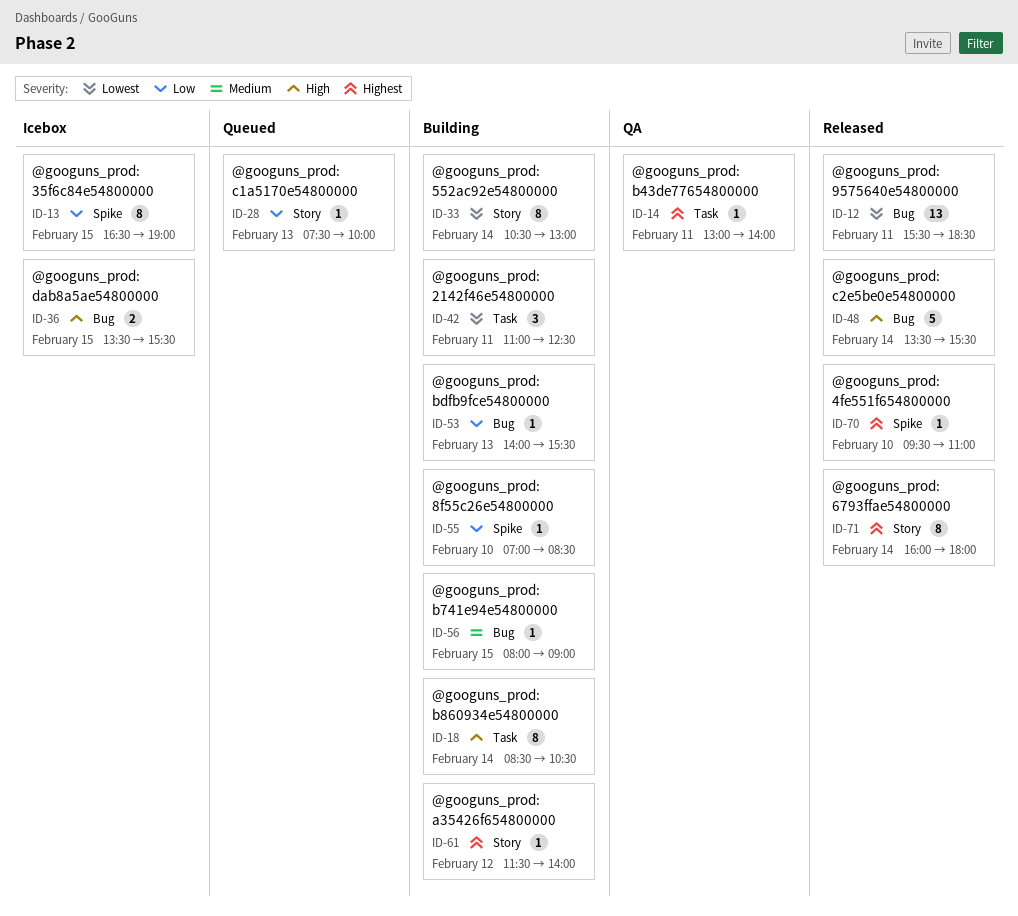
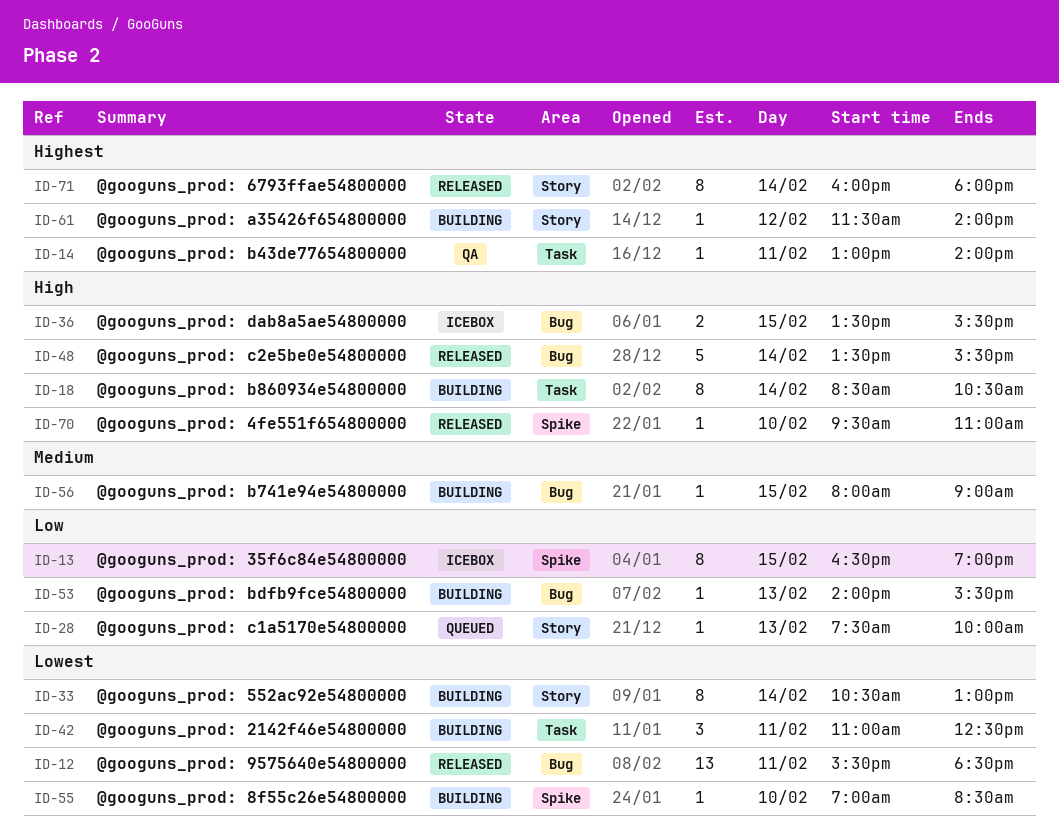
ID-55, priority: Low -> Lowest
ID-70, priority: Highest -> High

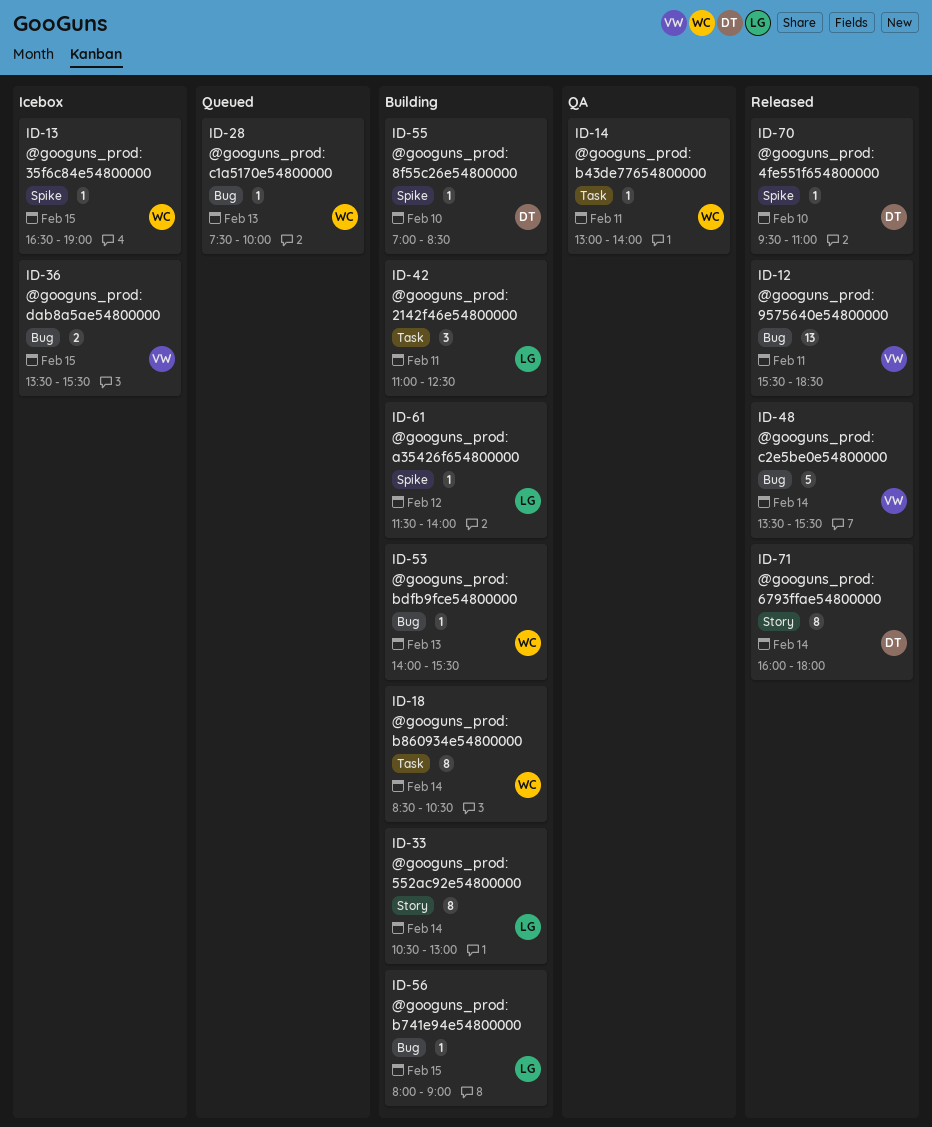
ID-13, estimate: 8 -> 1
ID-28, label: Story -> Bug
ID-61, label: Story -> Spike

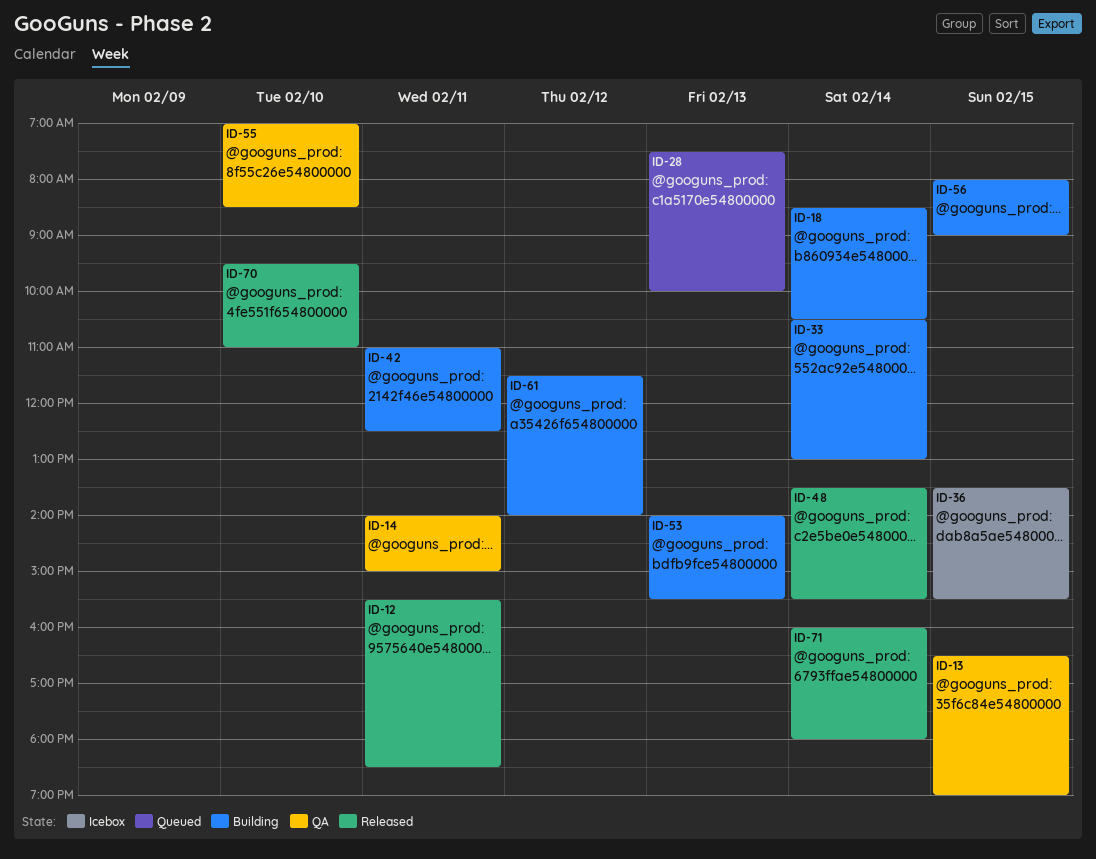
ID-13, status: Icebox -> QA
ID-14, begins: 13:00 -> 14:00
ID-14, ends: 14:00 -> 15:00
ID-55, status: Building -> QA

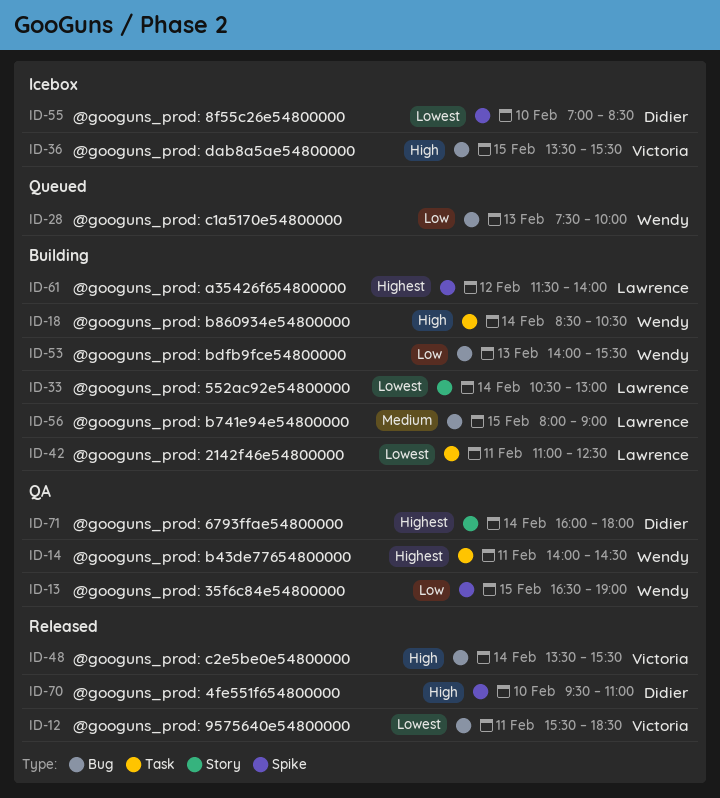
ID-14, ends: 15:00 -> 14:30
ID-55, status: QA -> Icebox
ID-71, status: Released -> QA

